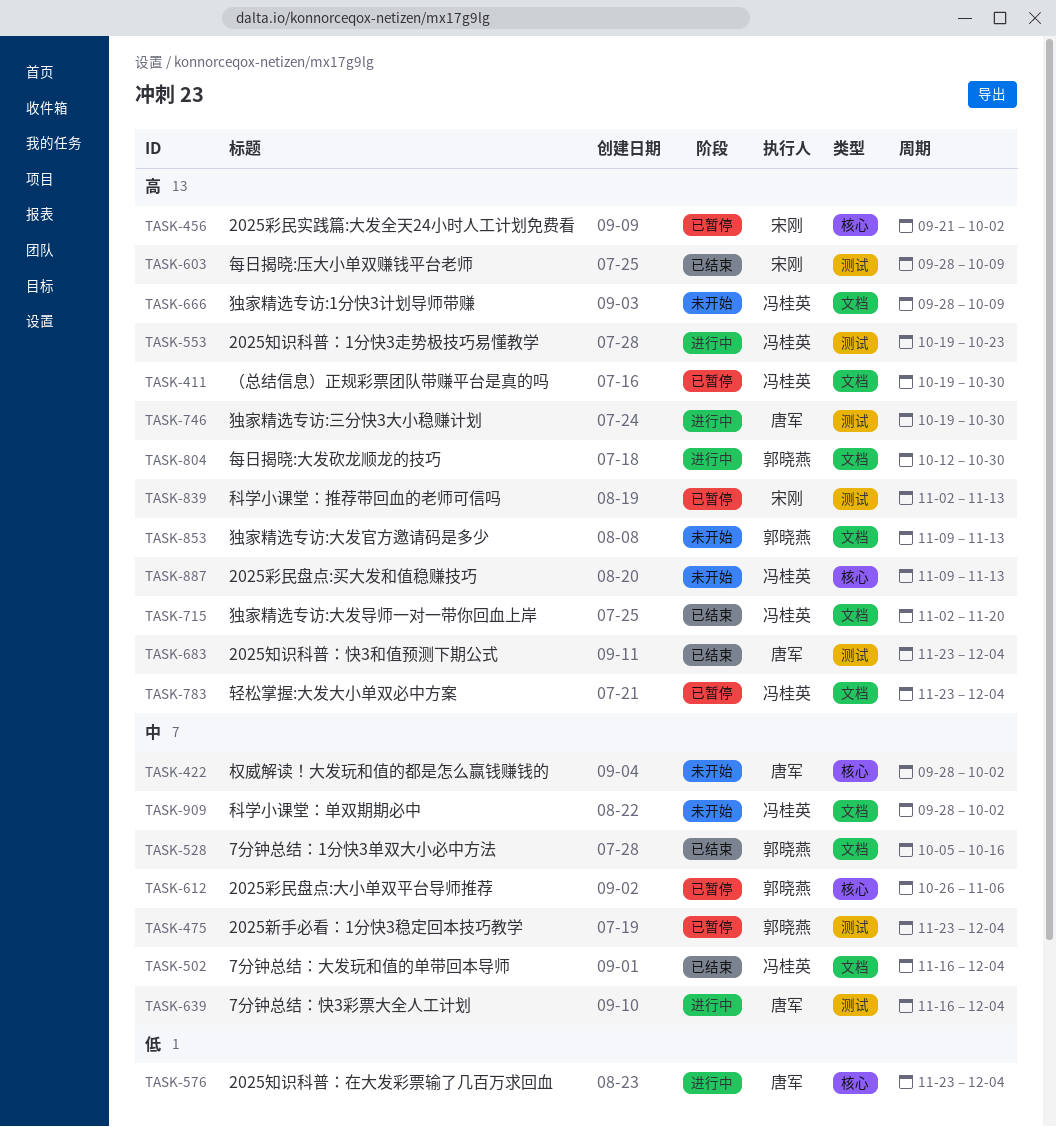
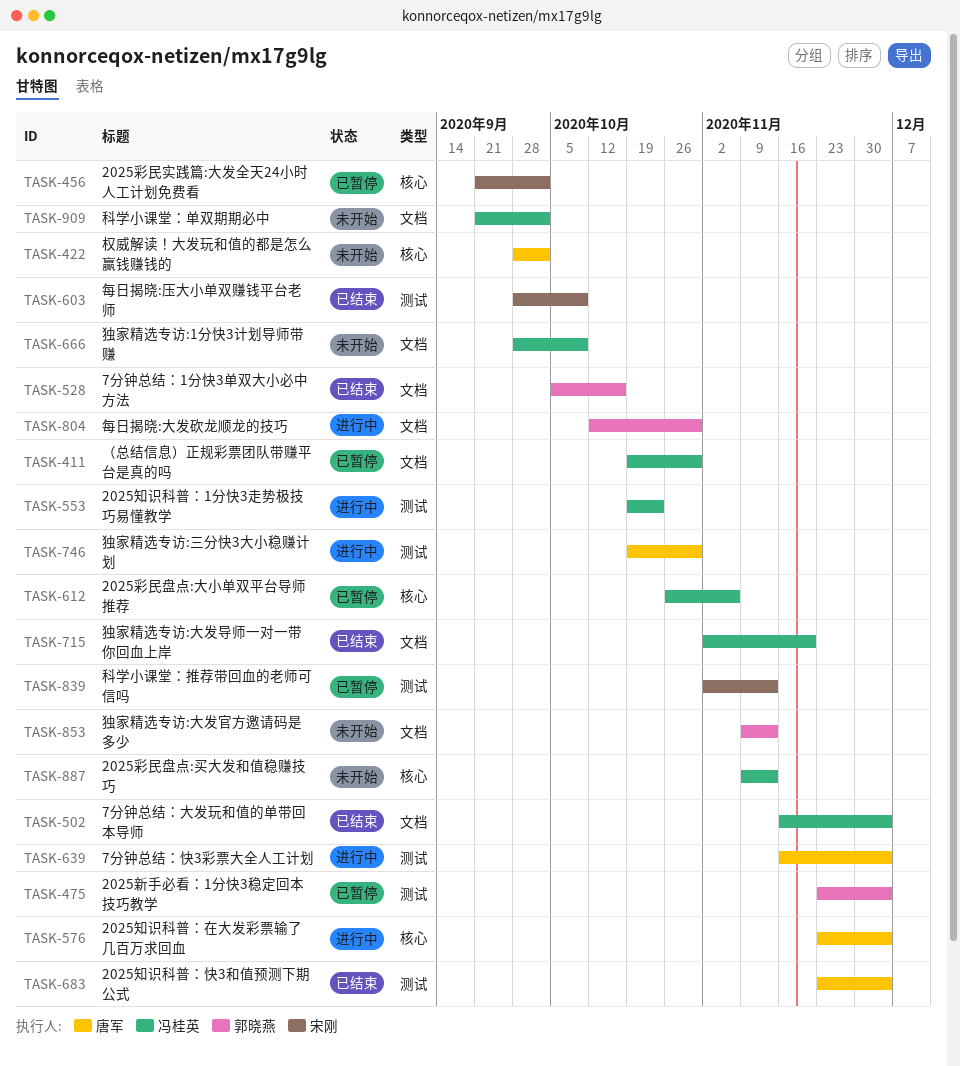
TASK-612, owner: 郭晓燕 -> 冯桂英
TASK-783: present -> none
TASK-909, start: Sep 28 -> Sep 21

